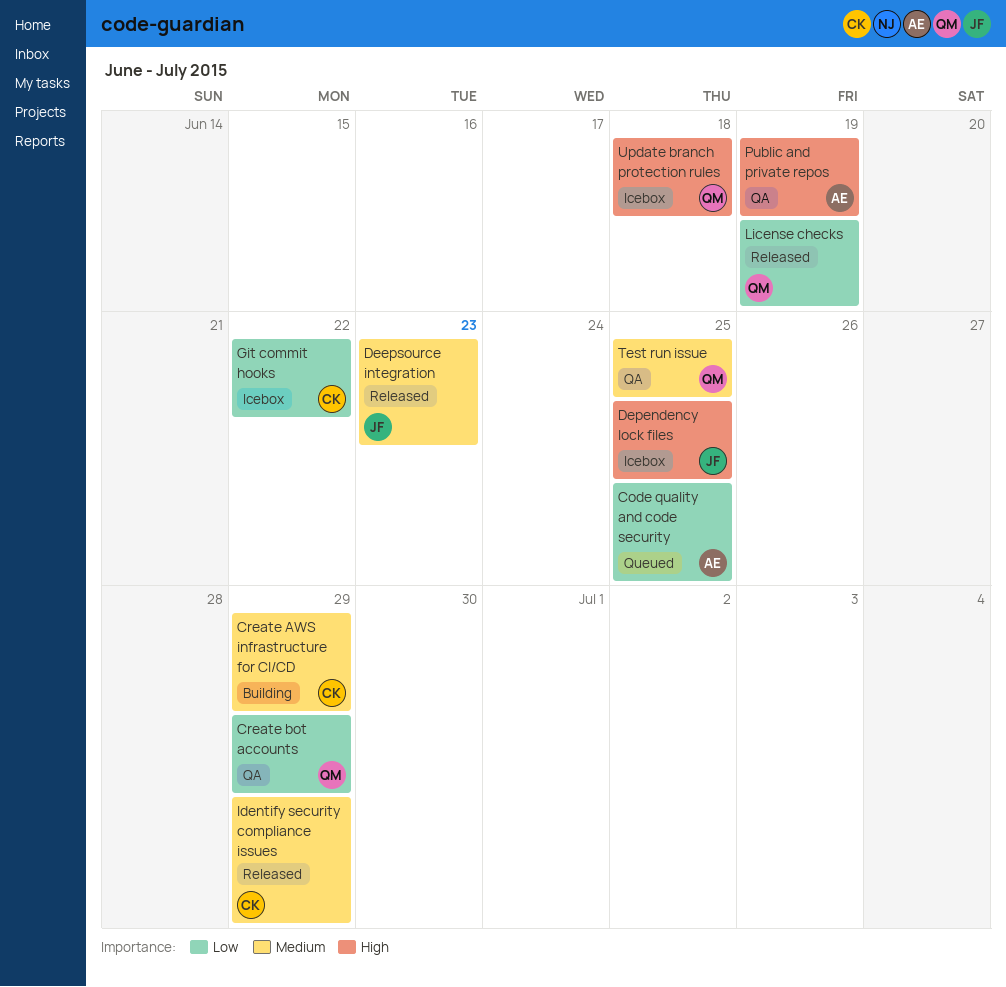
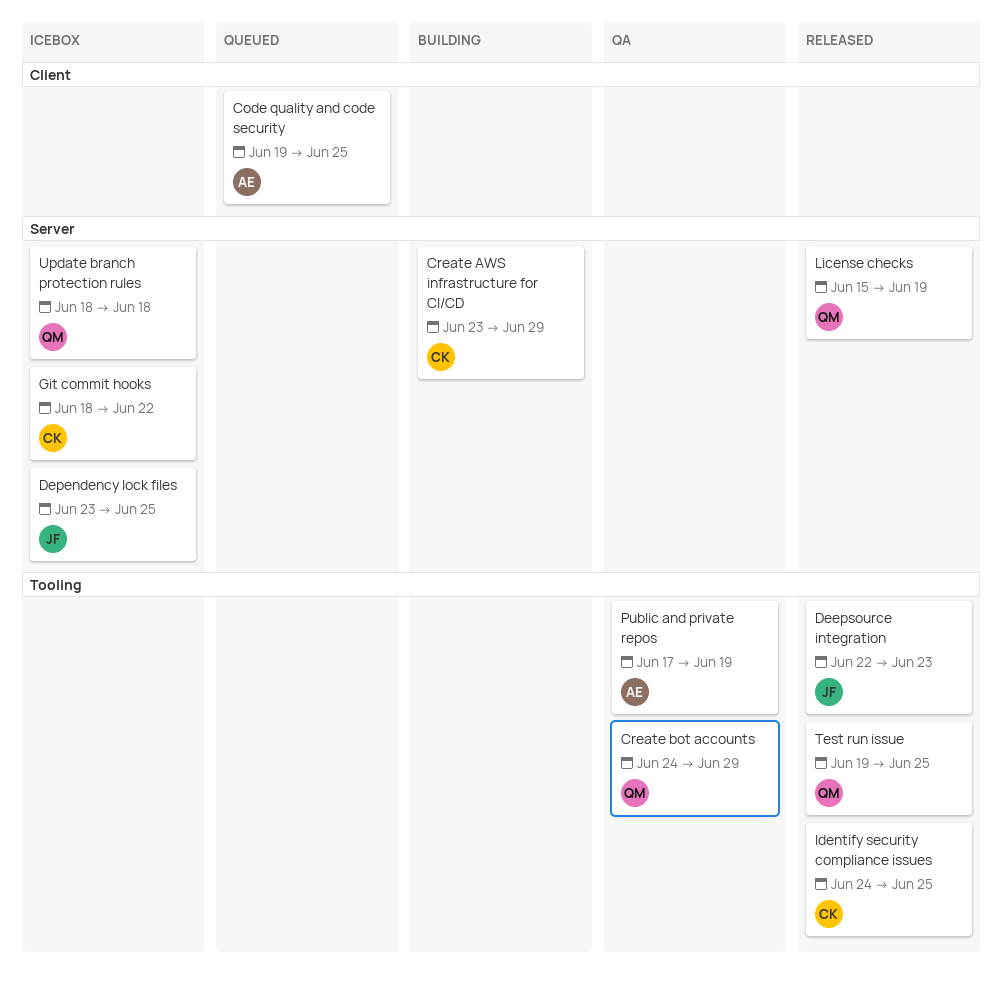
Identify security compliance issues, due: Jun 29 -> Jun 25
Test run issue, status: QA -> Released

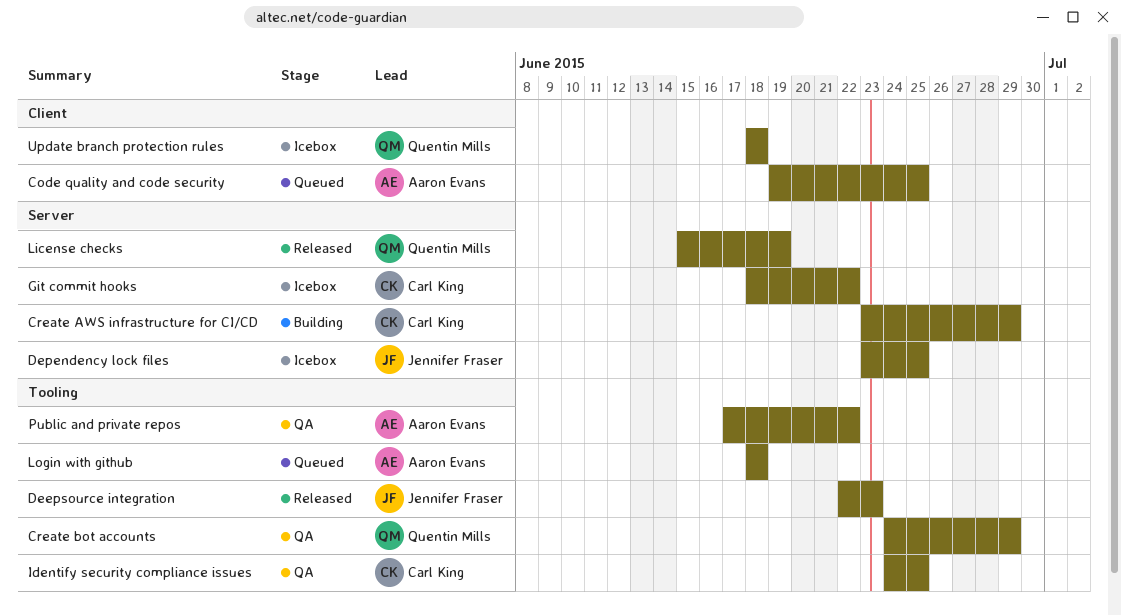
Identify security compliance issues, status: Released -> QA
Login with github: none -> present
Public and private repos, due: Jun 19 -> Jun 22
Test run issue: present -> none
Update branch protection rules, label: Server -> Client

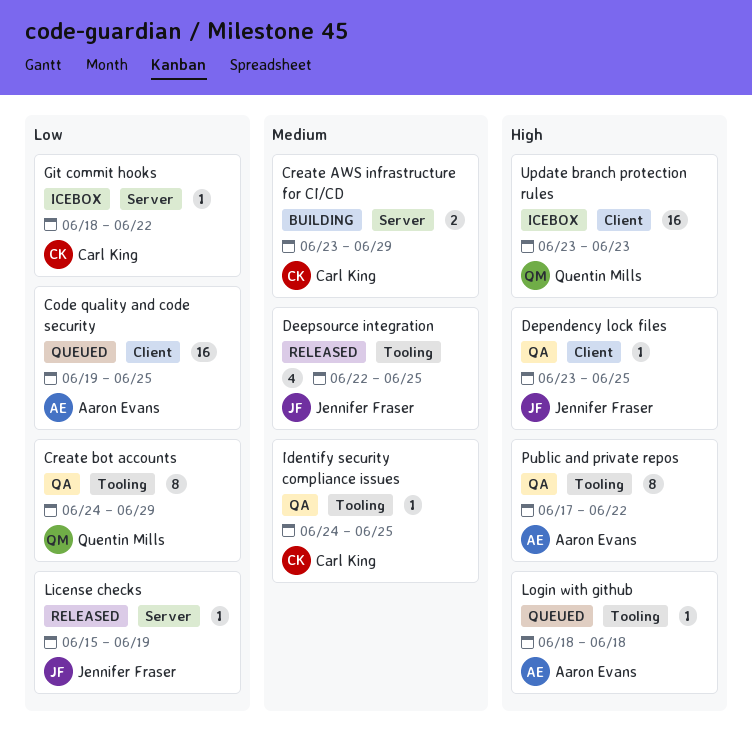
Deepsource integration, due: Jun 23 -> Jun 25
Dependency lock files, status: Icebox -> QA
Dependency lock files, label: Server -> Client
License checks, owner: Quentin Mills -> Jennifer Fraser
Update branch protection rules, start: Jun 18 -> Jun 23
Update branch protection rules, due: Jun 18 -> Jun 23

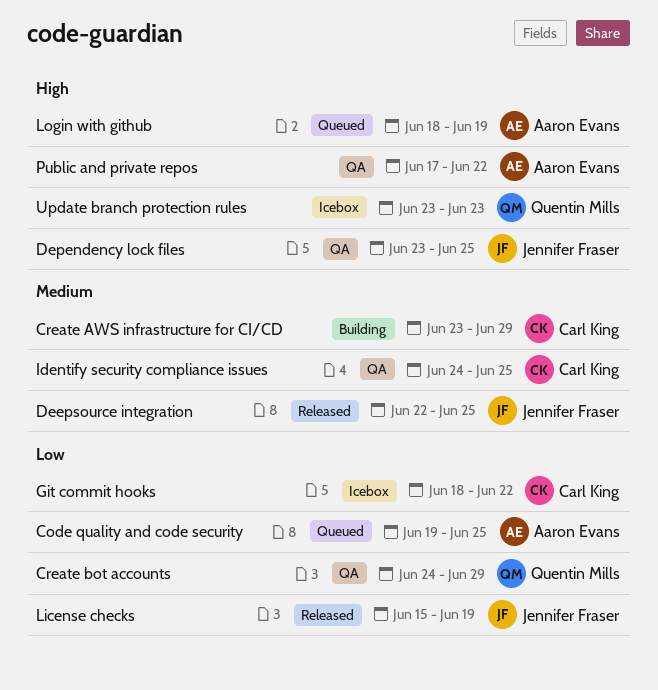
Login with github, due: Jun 18 -> Jun 19

